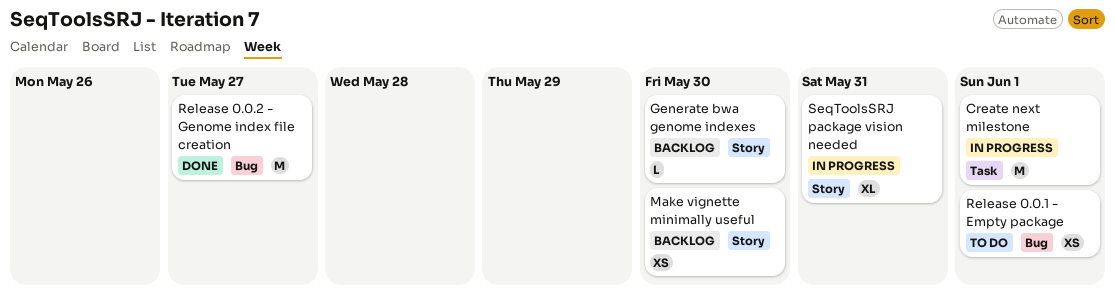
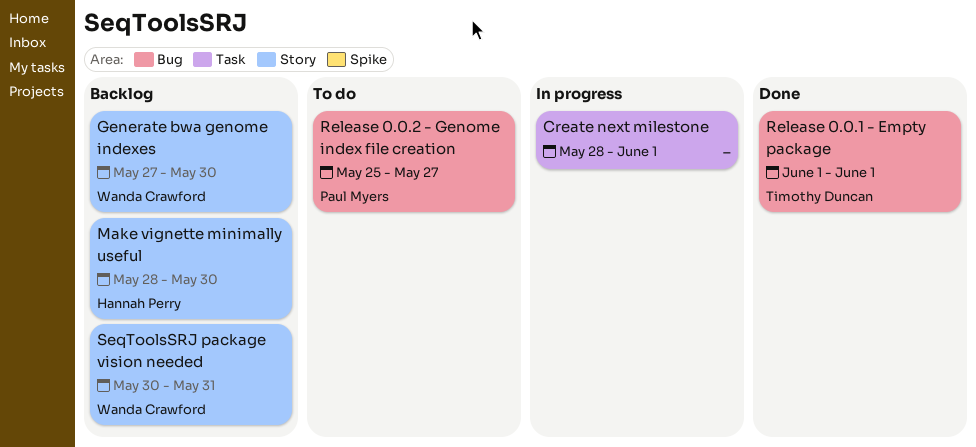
Release 0.0.1 - Empty package, status: To do -> Done
Release 0.0.2 - Genome index file creation, status: Done -> To do
SeqToolsSRJ package vision needed, status: In progress -> Backlog

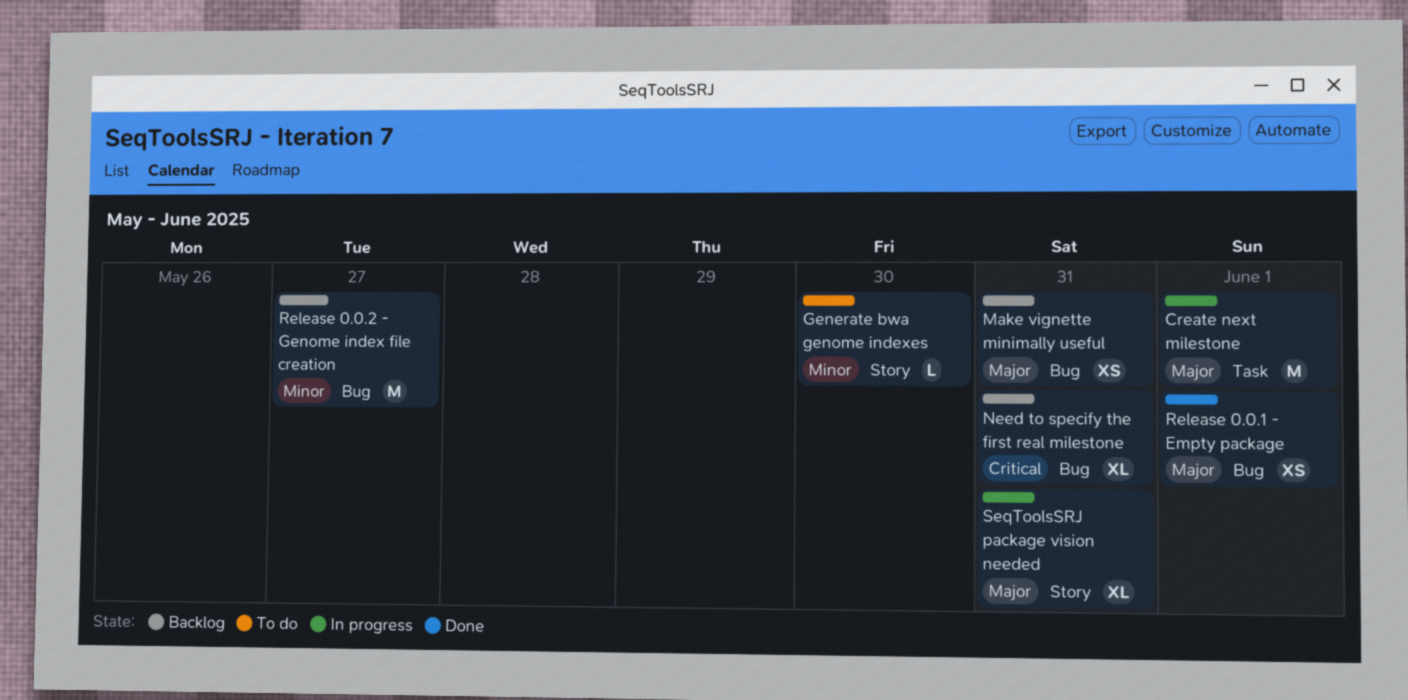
Generate bwa genome indexes, status: Backlog -> To do
Make vignette minimally useful, label: Story -> Bug
Make vignette minimally useful, due: May 30 -> May 31
Need to specify the first real milestone: none -> present
Release 0.0.2 - Genome index file creation, status: To do -> Backlog
SeqToolsSRJ package vision needed, status: Backlog -> In progress

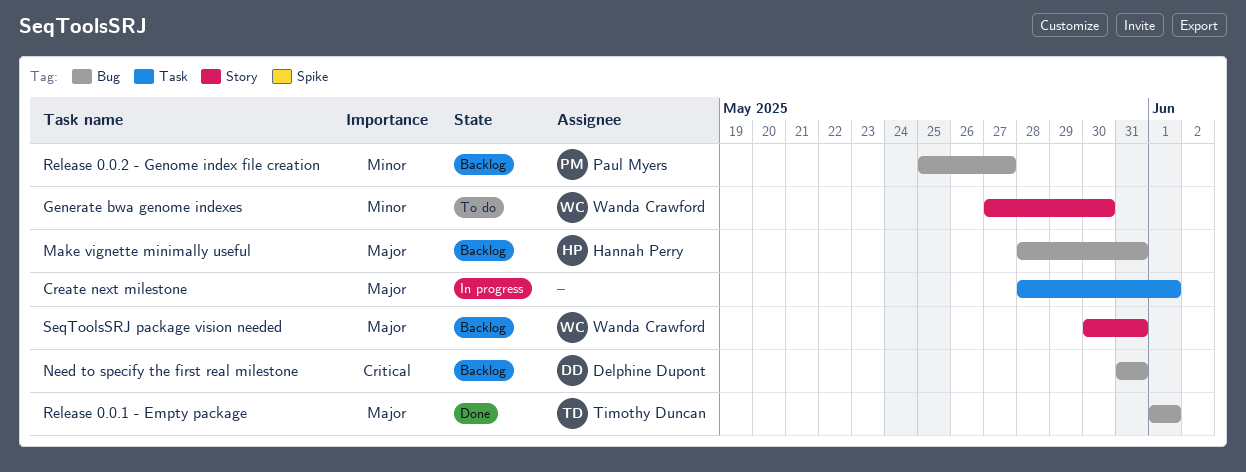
SeqToolsSRJ package vision needed, status: In progress -> Backlog

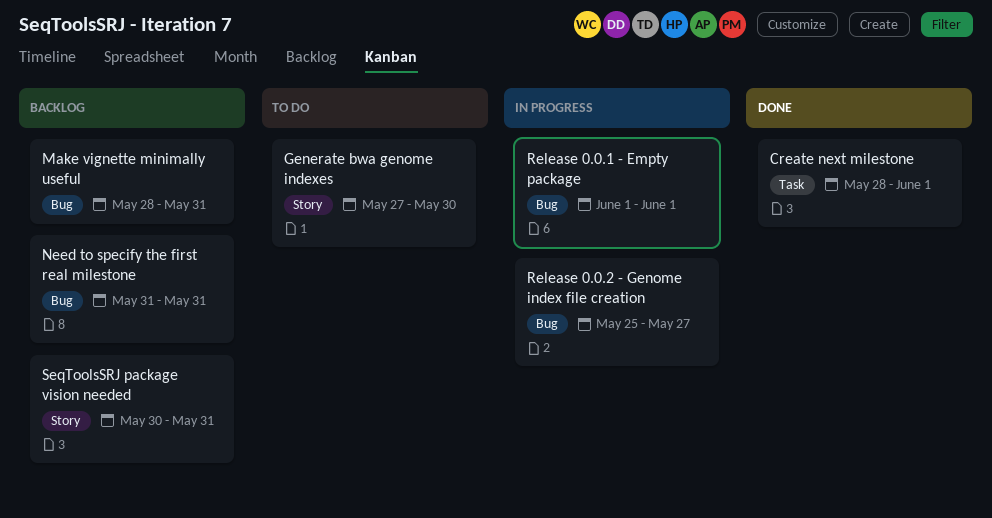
Create next milestone, status: In progress -> Done
Release 0.0.1 - Empty package, status: Done -> In progress
Release 0.0.2 - Genome index file creation, status: Backlog -> In progress

